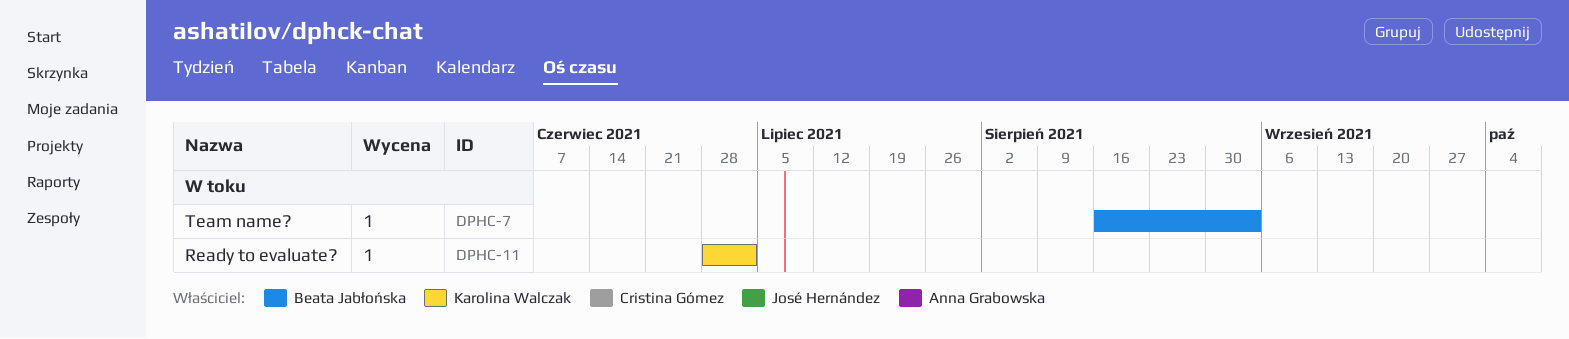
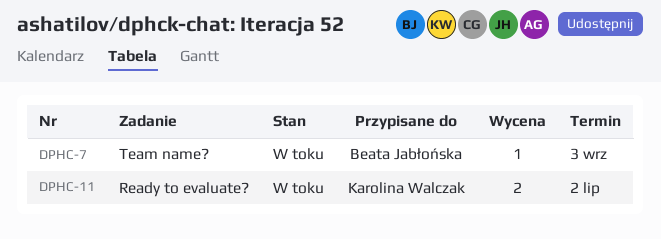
DPHC-11, estimate: 1 -> 2

